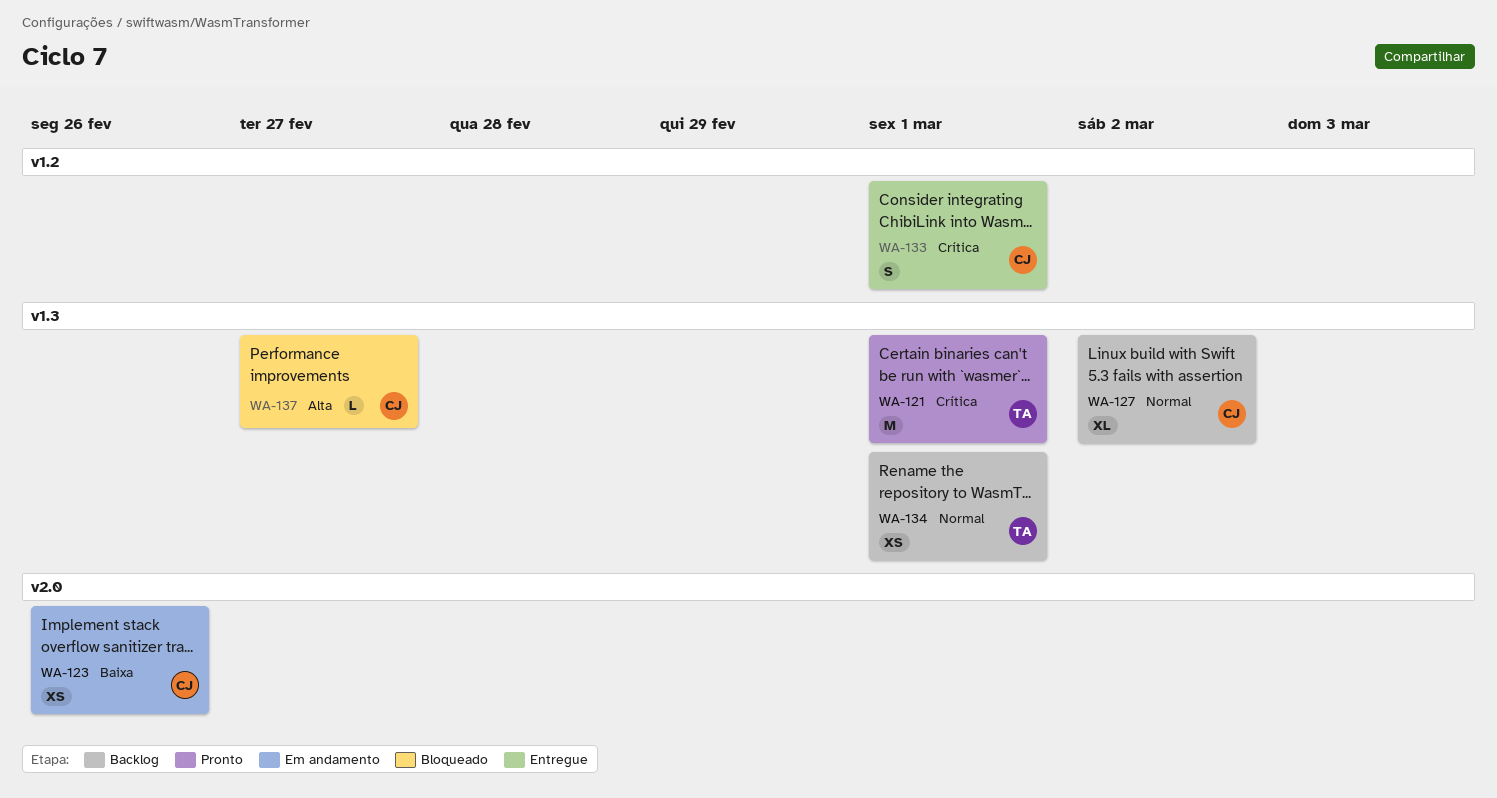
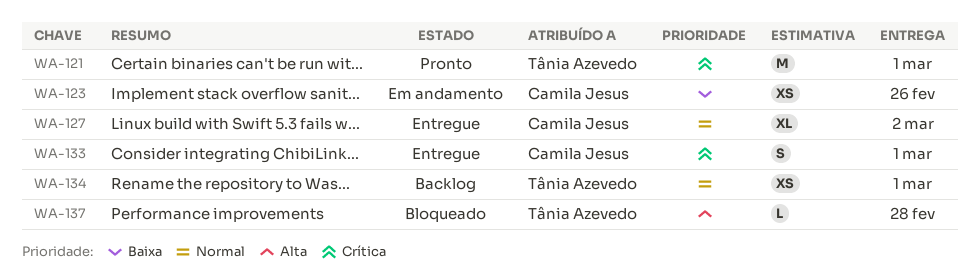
WA-127, status: Backlog -> Entregue
WA-137, owner: Camila Jesus -> Tânia Azevedo
WA-137, due: Feb 27 -> Feb 28

